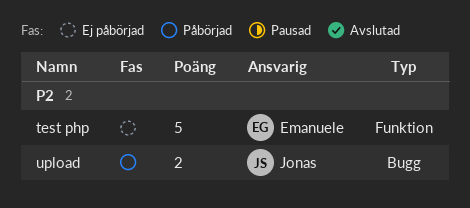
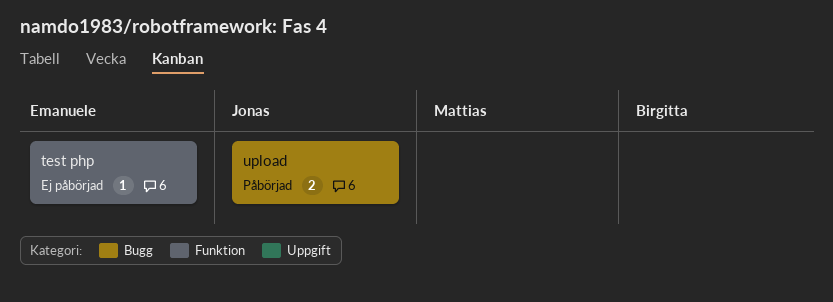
test php, estimate: 5 -> 1

